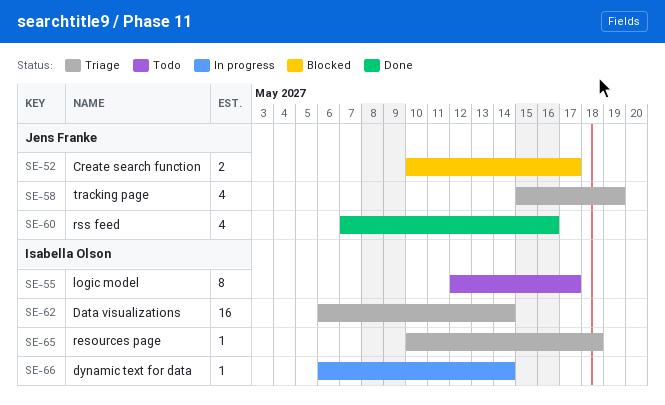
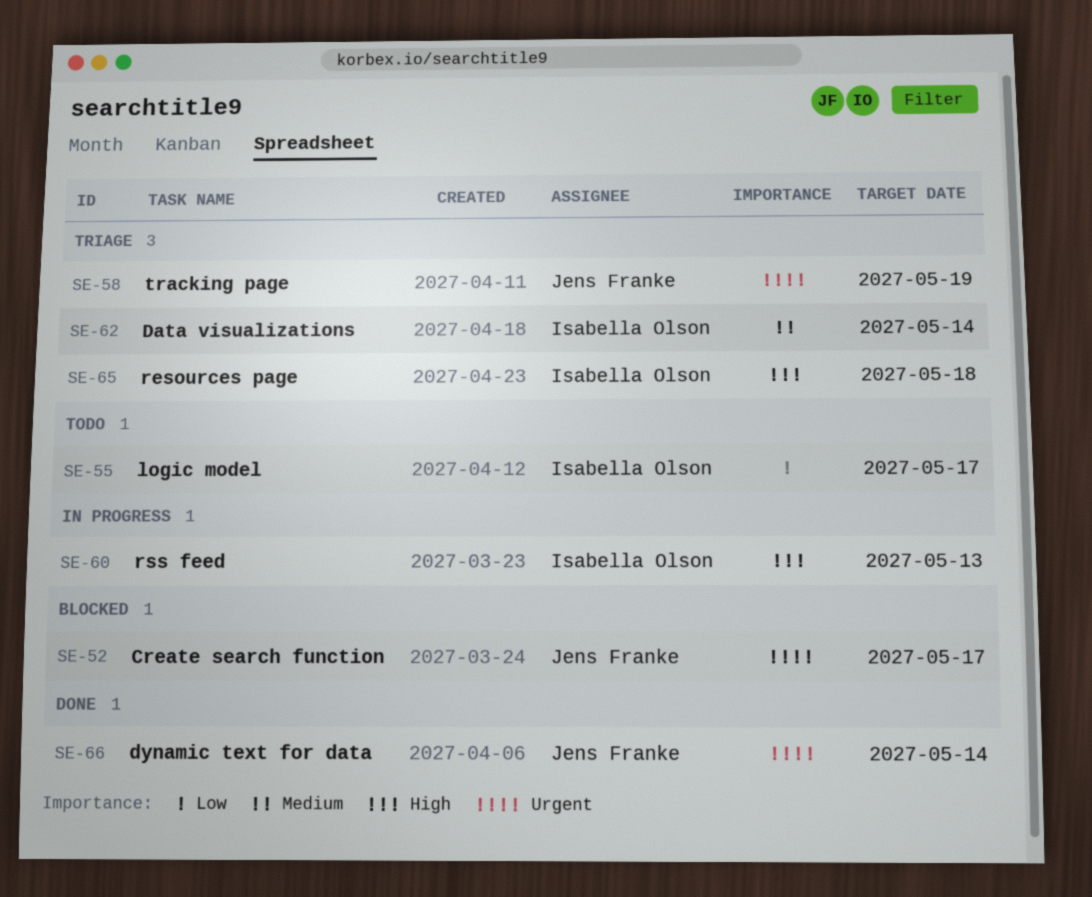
SE-60, status: Done -> In progress
SE-60, owner: Jens Franke -> Isabella Olson
SE-60, due: May 16 -> May 13
SE-66, status: In progress -> Done
SE-66, owner: Isabella Olson -> Jens Franke

